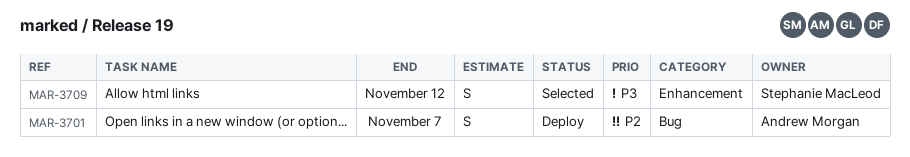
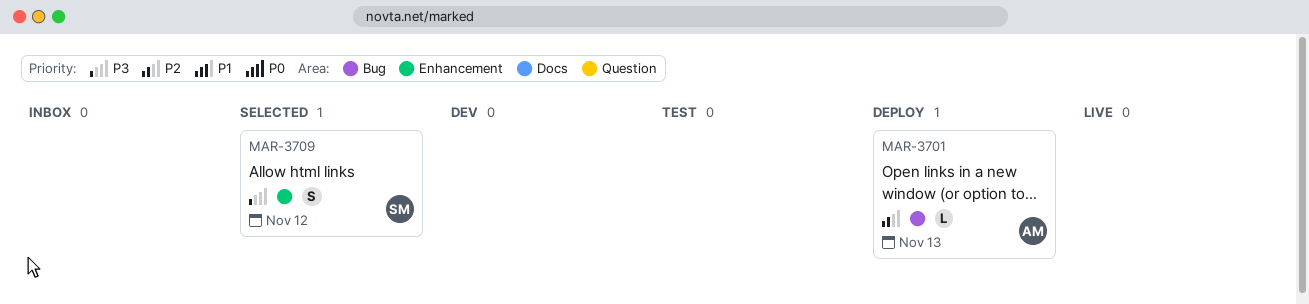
MAR-3701, estimate: S -> L
MAR-3701, due: Nov 7 -> Nov 13

